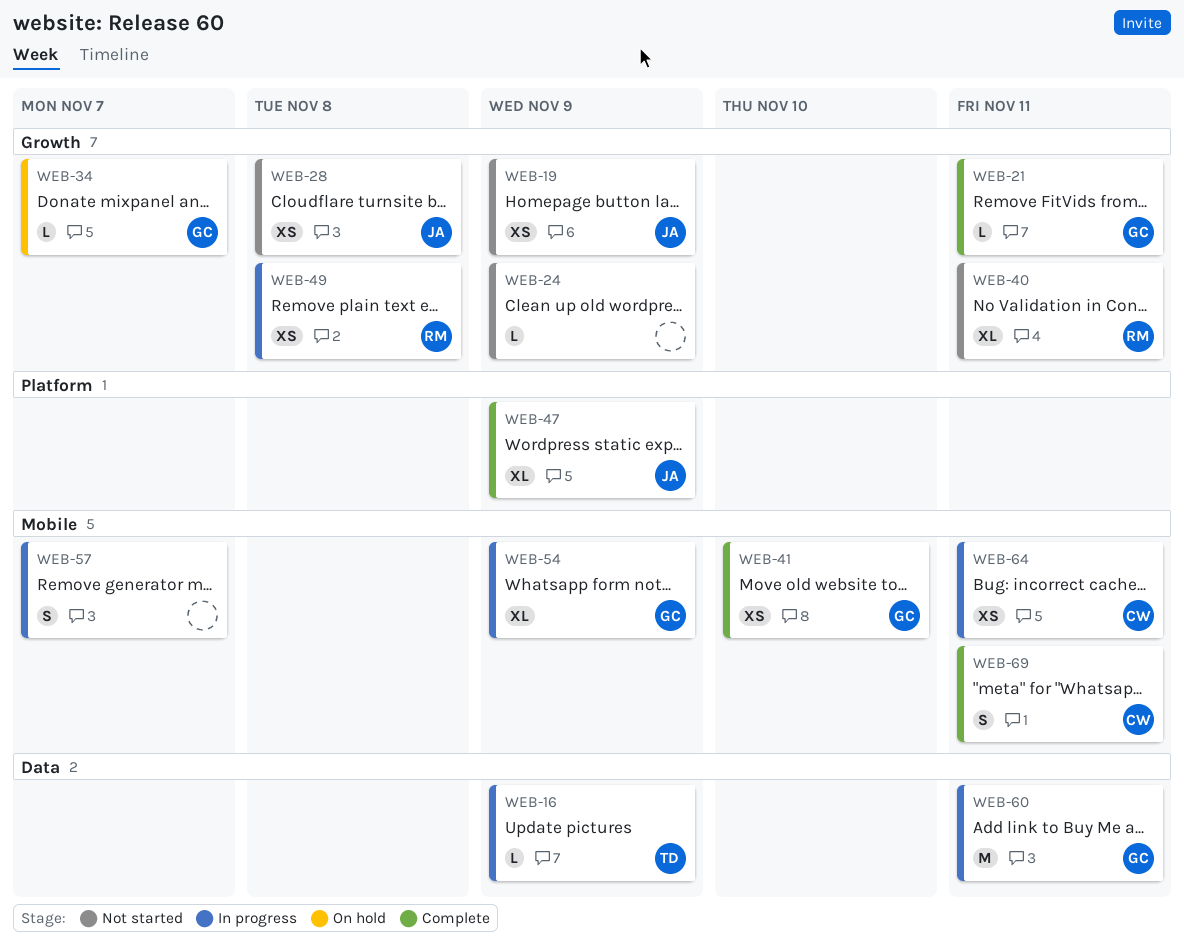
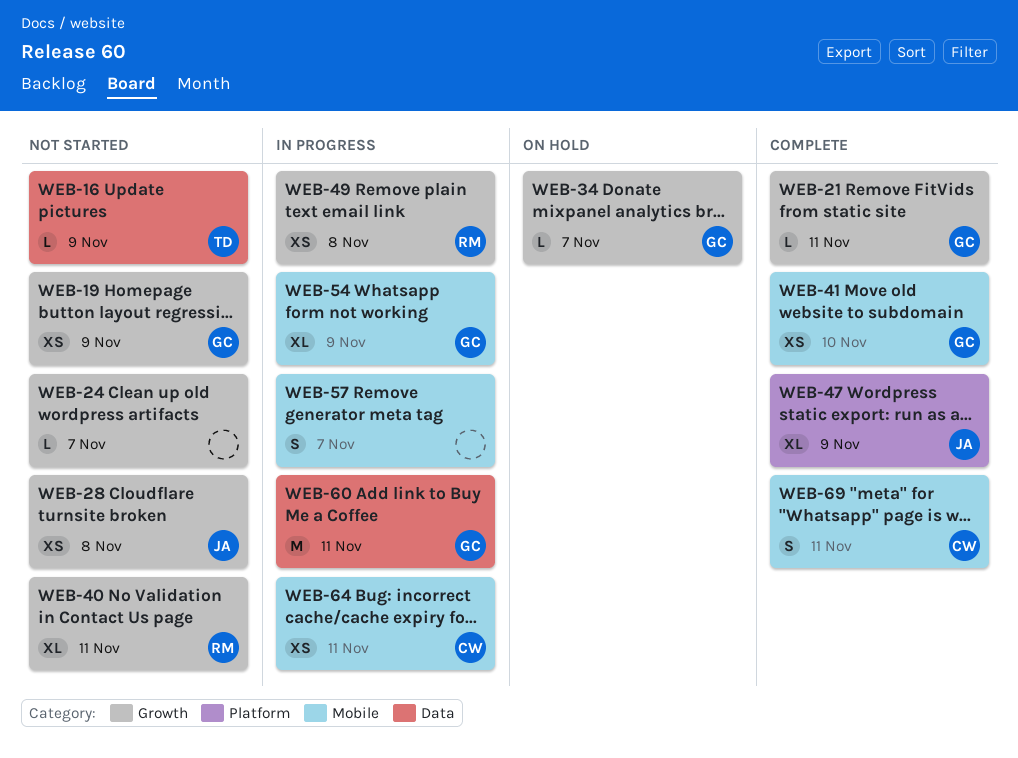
WEB-16, status: In progress -> Not started
WEB-19, owner: JA -> GC
WEB-24, due: Nov 9 -> Nov 7

